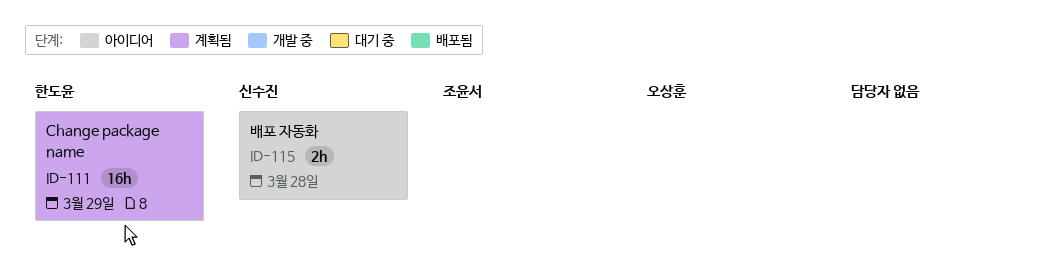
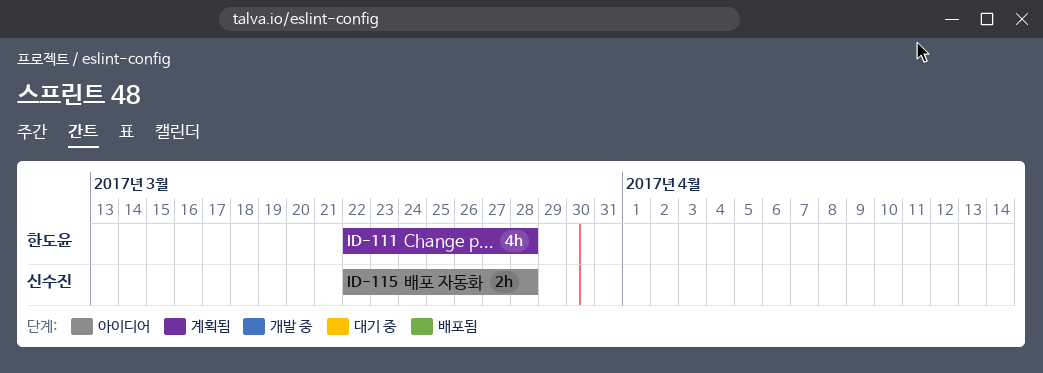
ID-111, estimate: 16h -> 4h
ID-111, due: Mar 29 -> Mar 28

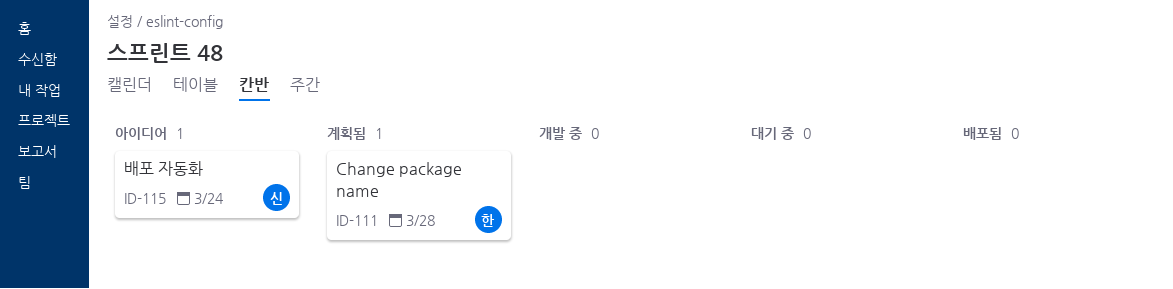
ID-115, due: Mar 28 -> Mar 24

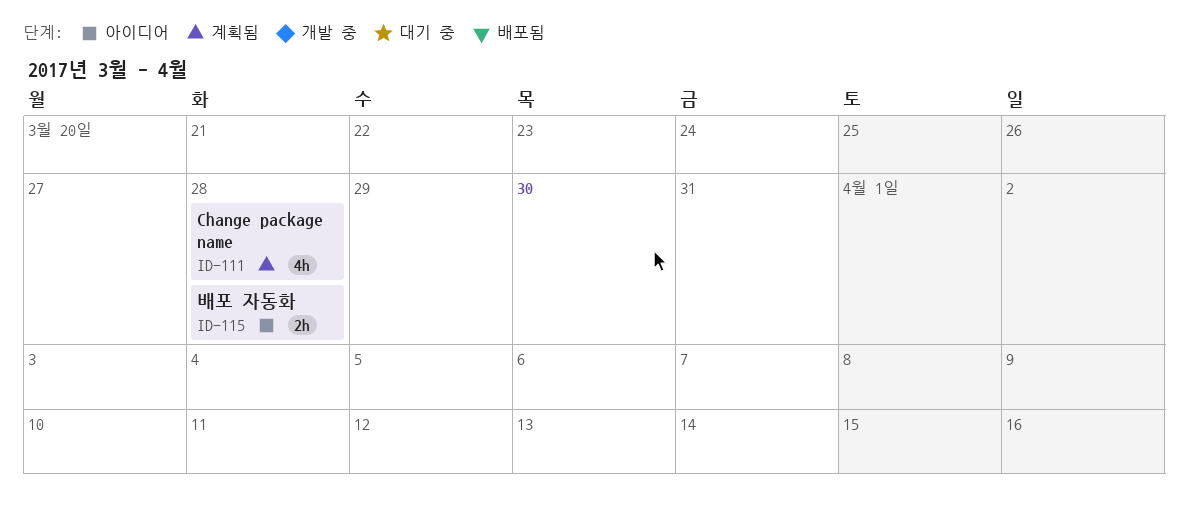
ID-115, due: Mar 24 -> Mar 28

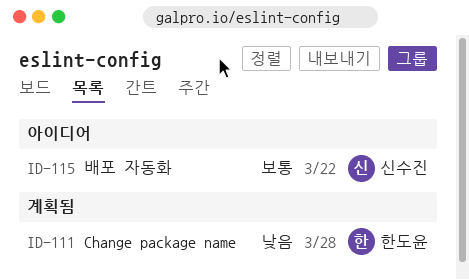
ID-115, due: Mar 28 -> Mar 22

